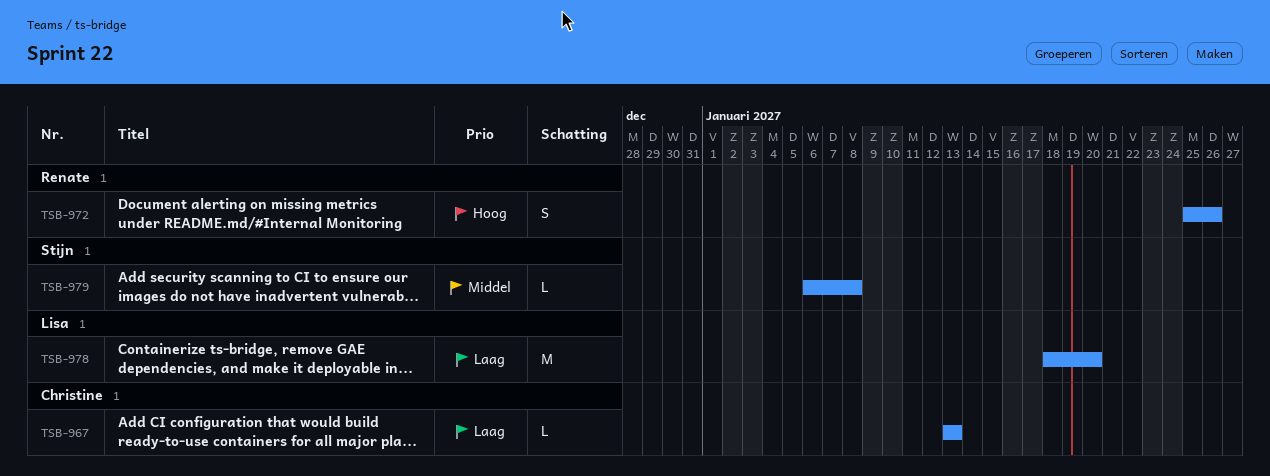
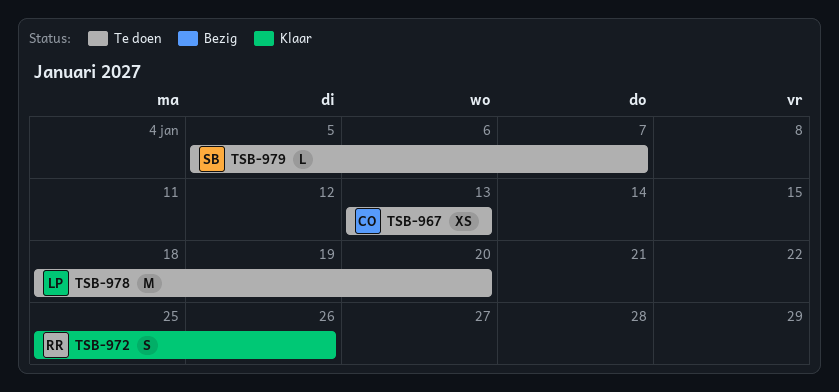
TSB-967, estimate: L -> XS
TSB-979, start: Jan 6 -> Jan 5
TSB-979, due: Jan 8 -> Jan 7

